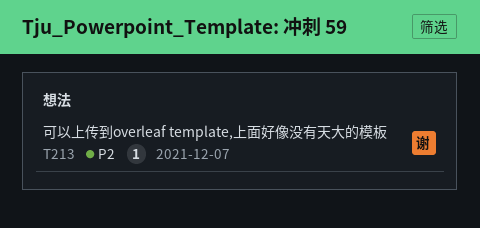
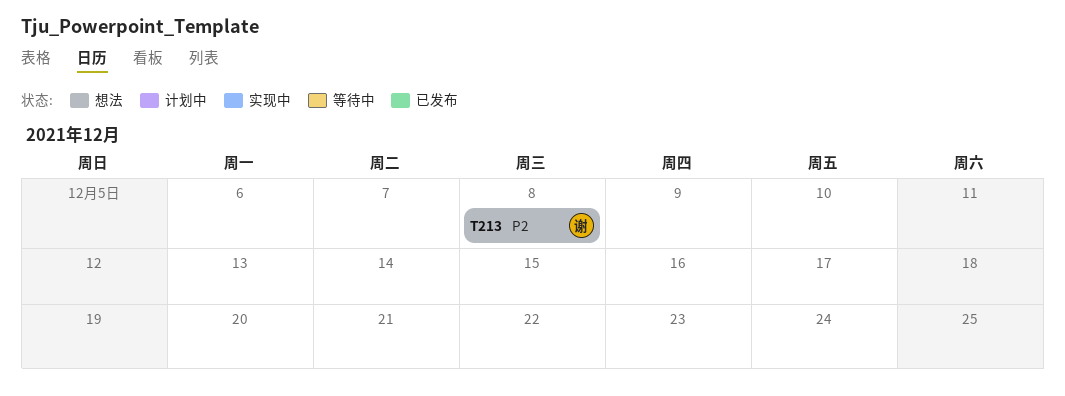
T213, due: Dec 7 -> Dec 8

